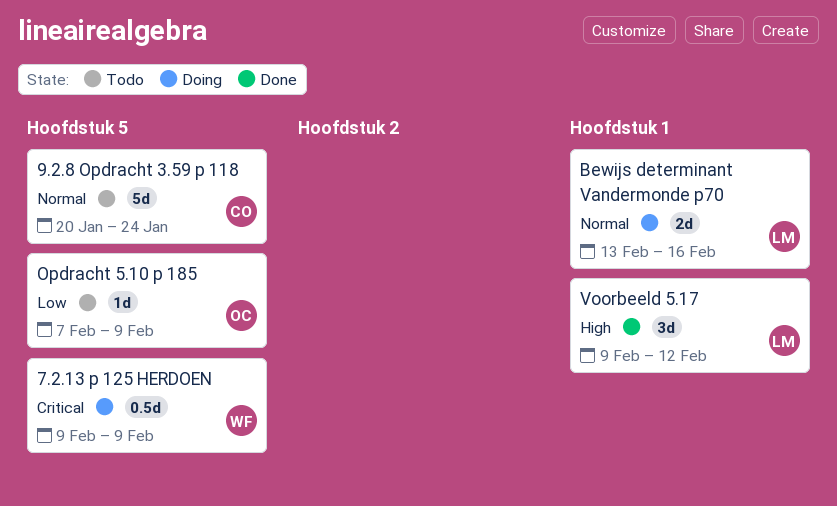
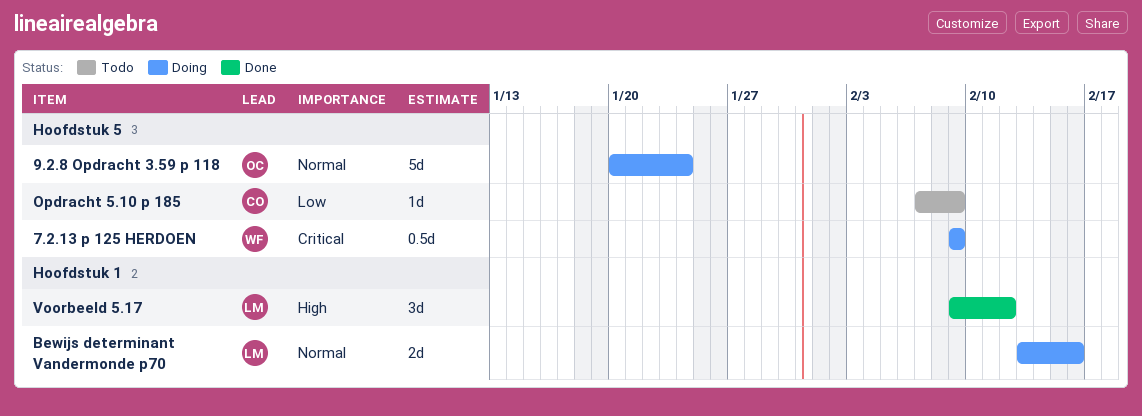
9.2.8 Opdracht 3.59 p 118, status: Todo -> Doing
9.2.8 Opdracht 3.59 p 118, owner: CO -> OC
Opdracht 5.10 p 185, owner: OC -> CO

